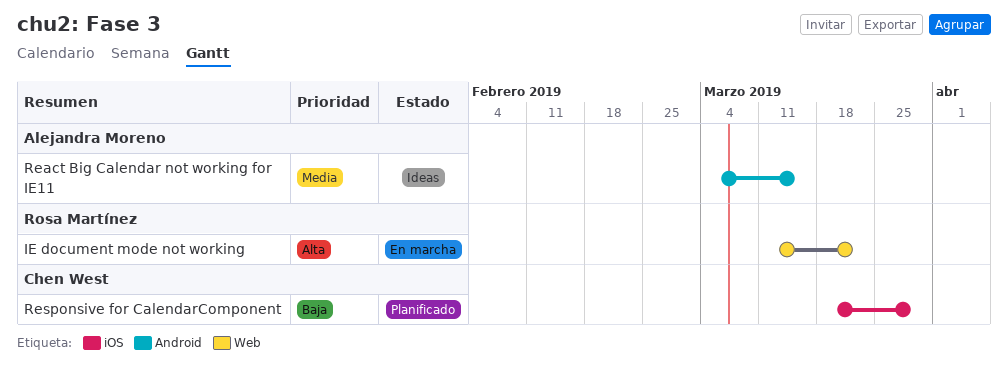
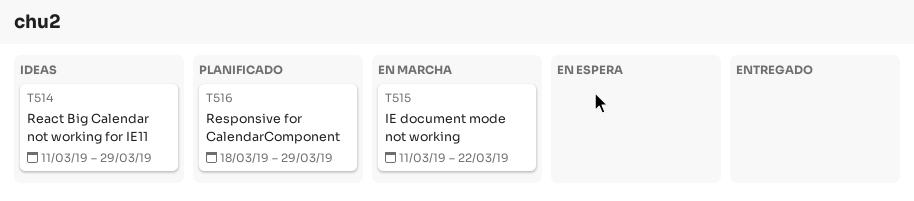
React Big Calendar not working for IE11, start: Mar 4 -> Mar 11
React Big Calendar not working for IE11, due: Mar 15 -> Mar 29

